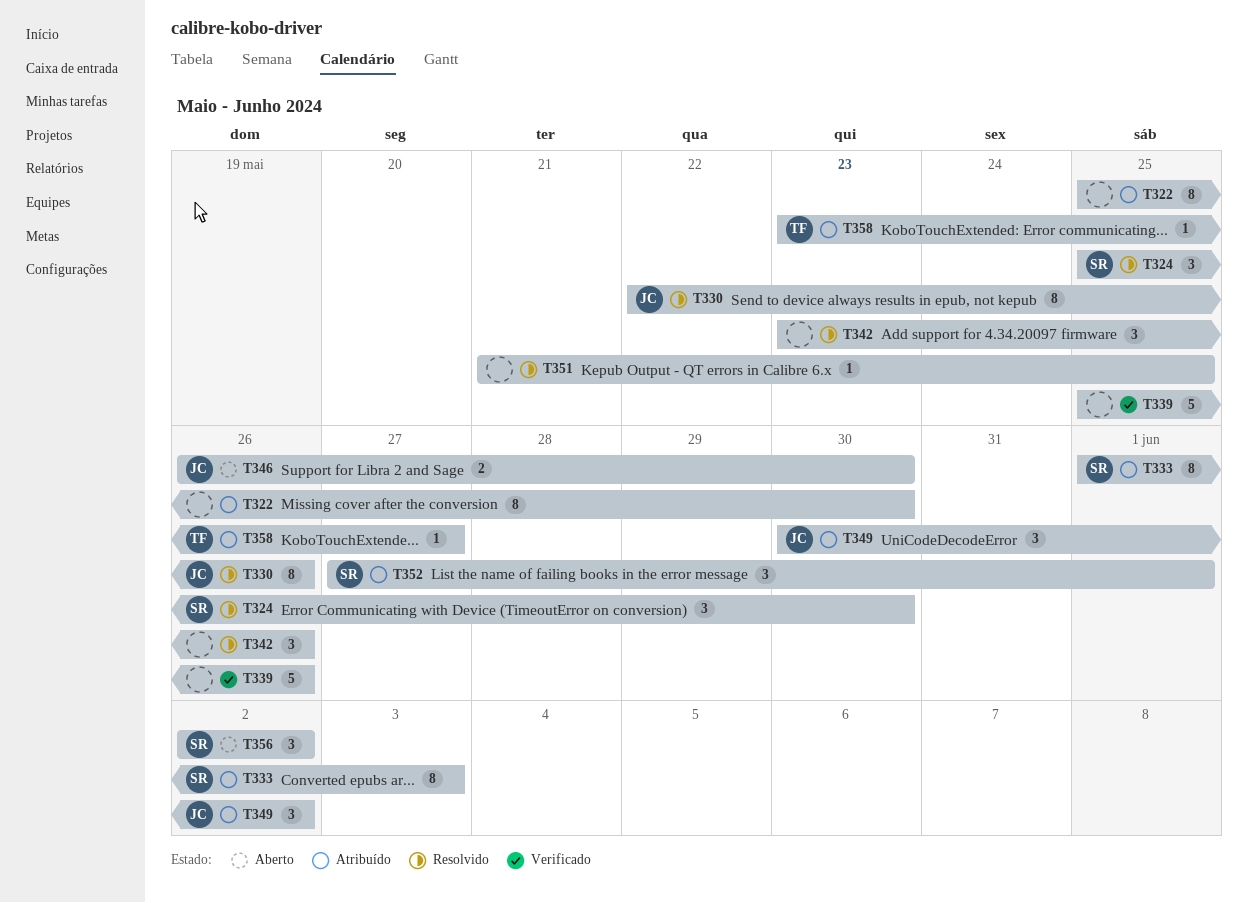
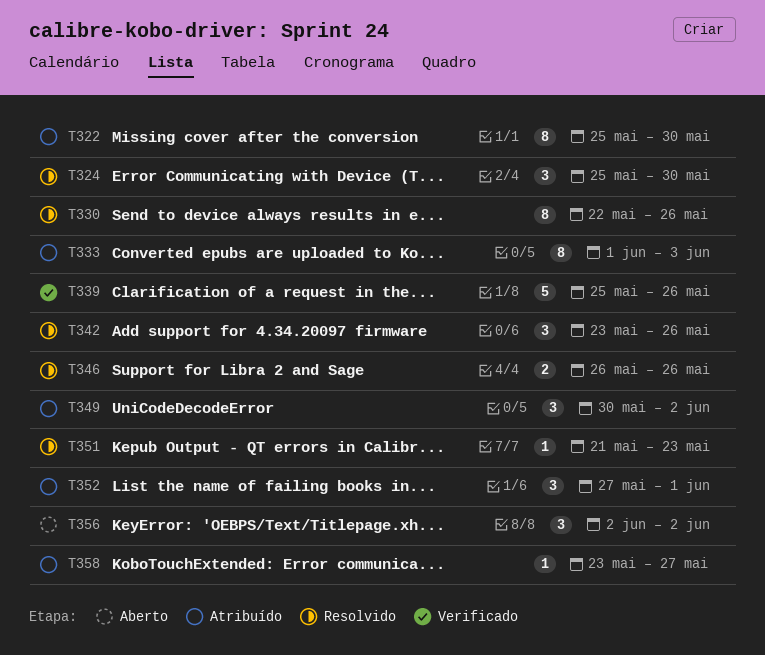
T346, status: Aberto -> Resolvido
T346, due: May 30 -> May 26
T351, due: May 25 -> May 23

